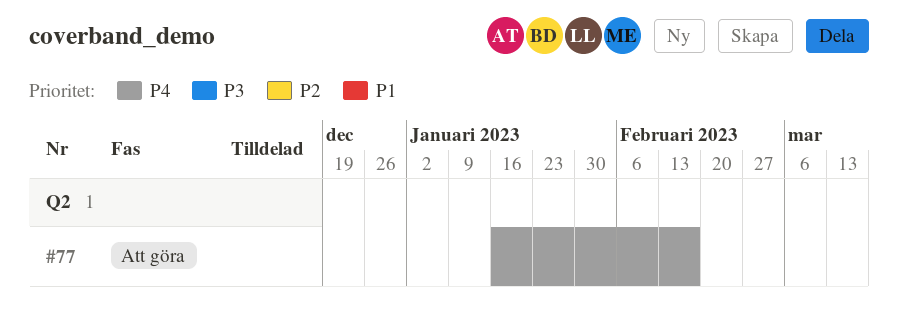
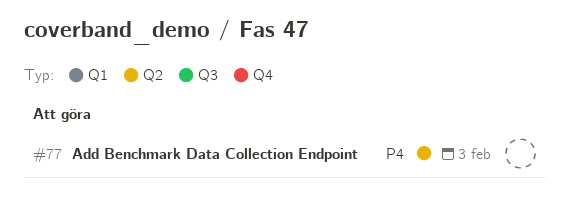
#77, due: Feb 17 -> Feb 3

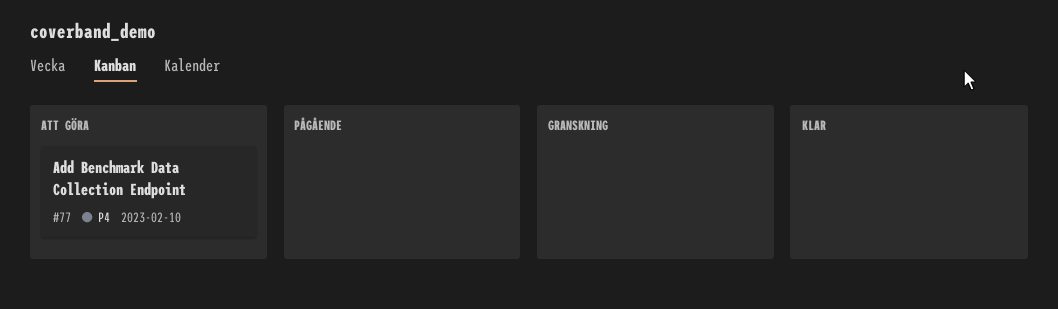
#77, due: Feb 3 -> Feb 10

